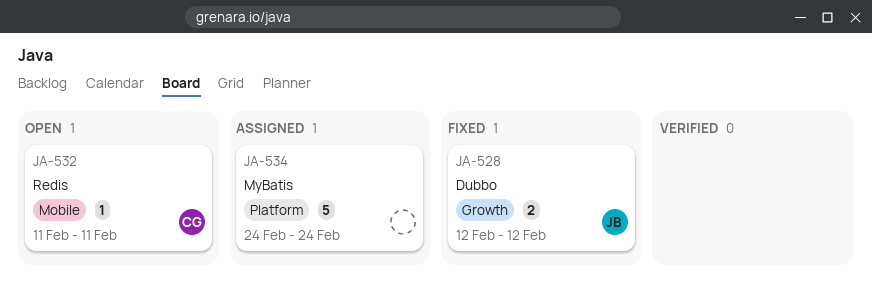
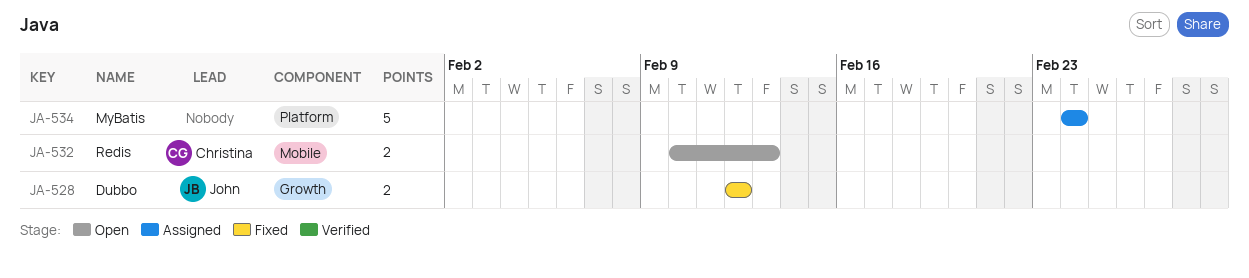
JA-532, estimate: 1 -> 2
JA-532, start: Feb 11 -> Feb 10
JA-532, due: Feb 11 -> Feb 13

